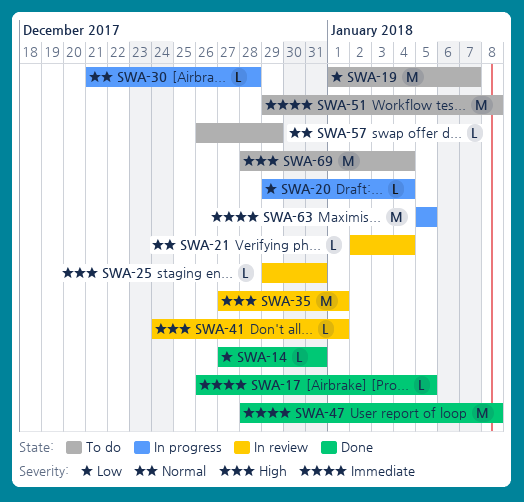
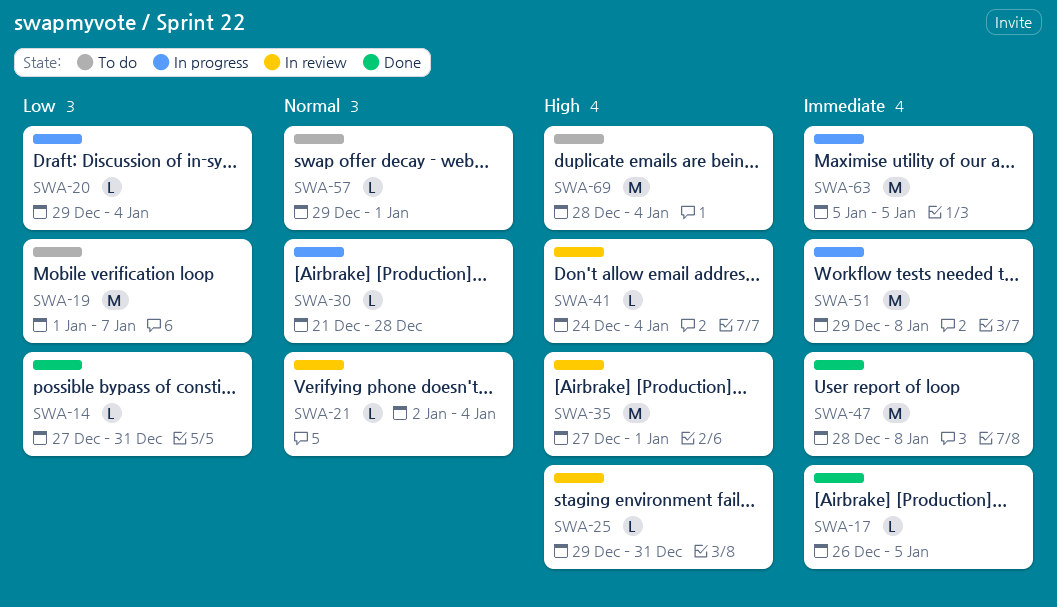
SWA-41, due: Jan 1 -> Jan 4
SWA-51, status: To do -> In progress
SWA-57, start: Dec 26 -> Dec 29
SWA-57, due: Dec 29 -> Jan 1

